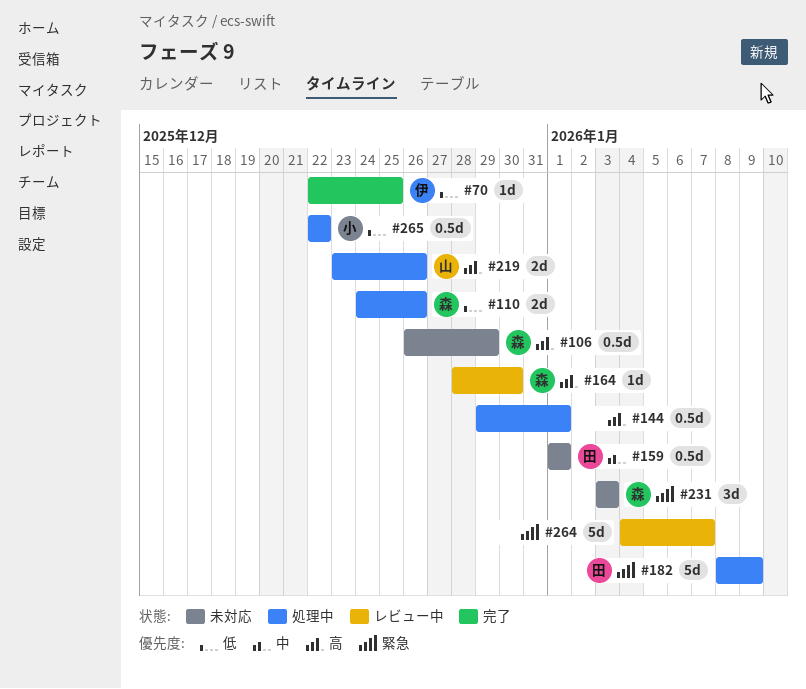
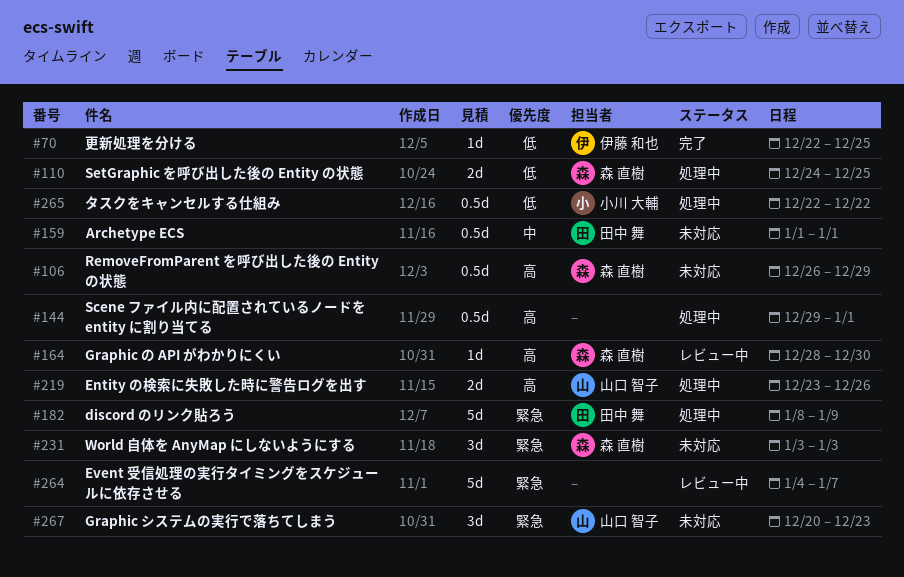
#110, due: Dec 26 -> Dec 25
#267: none -> present

